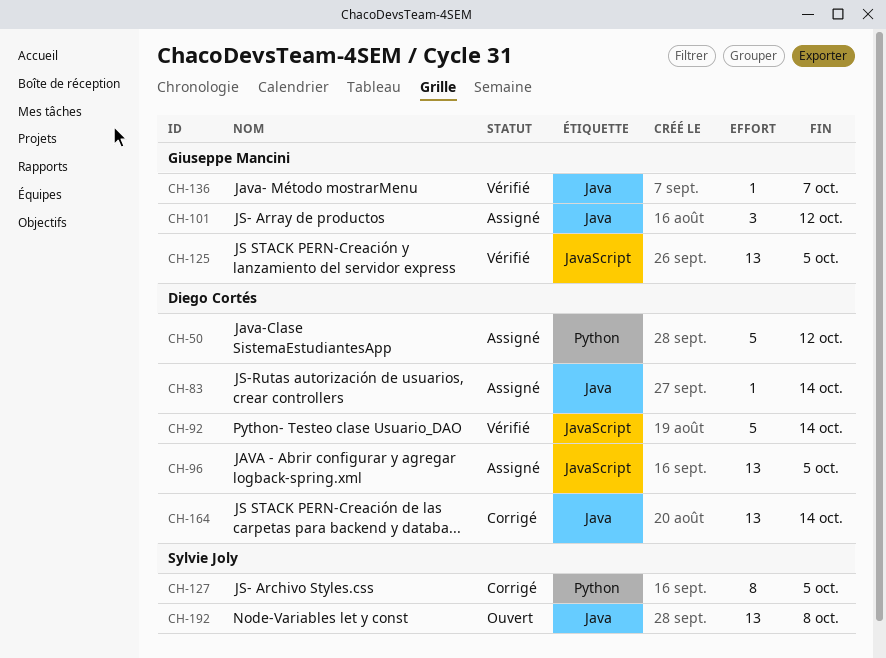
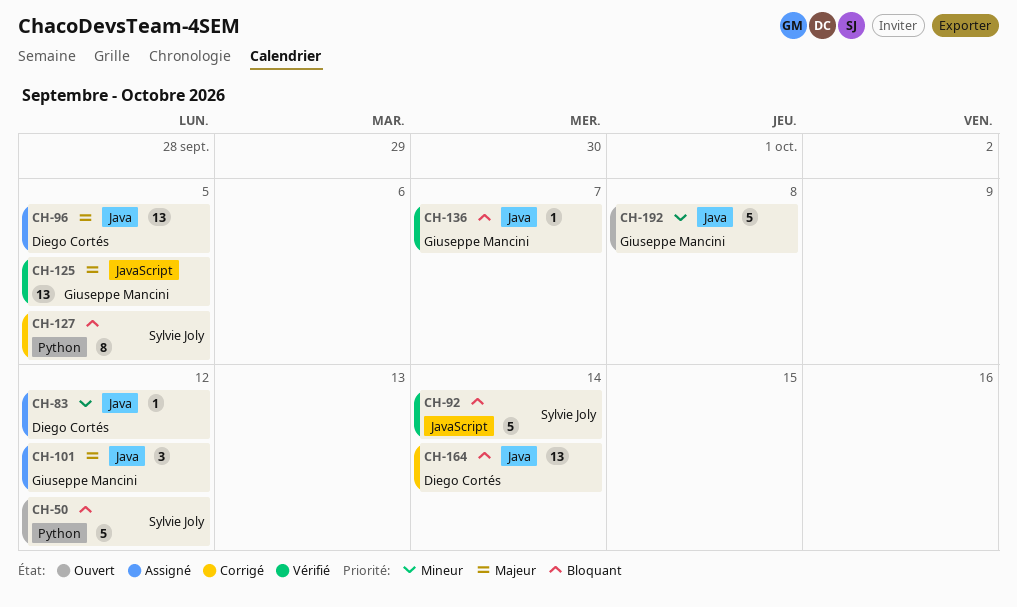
CH-50, status: Assigné -> Ouvert
CH-50, owner: Diego Cortés -> Sylvie Joly
CH-83, due: Oct 14 -> Oct 12
CH-92, owner: Diego Cortés -> Sylvie Joly
CH-96, label: JavaScript -> Java
CH-192, owner: Sylvie Joly -> Giuseppe Mancini
CH-192, estimate: 13 -> 5

